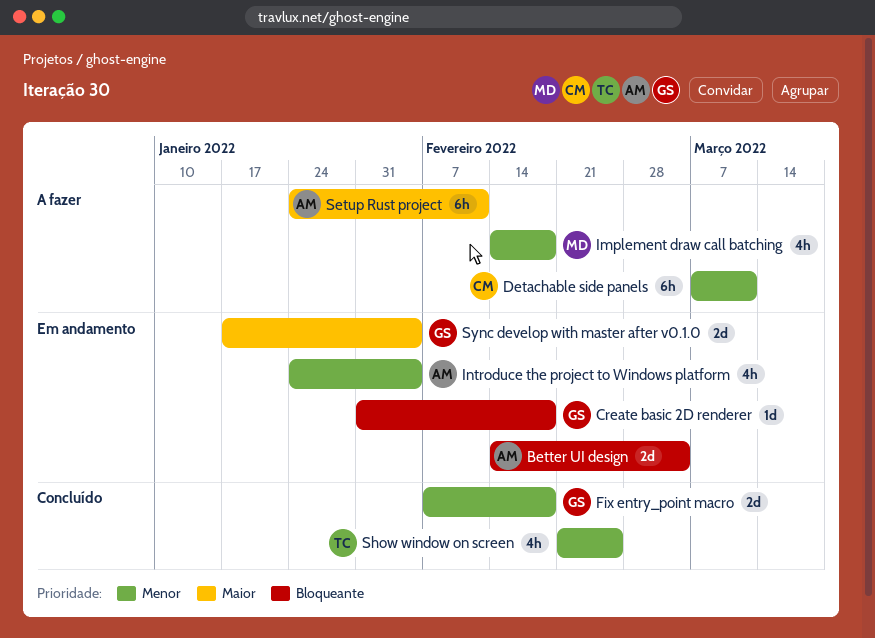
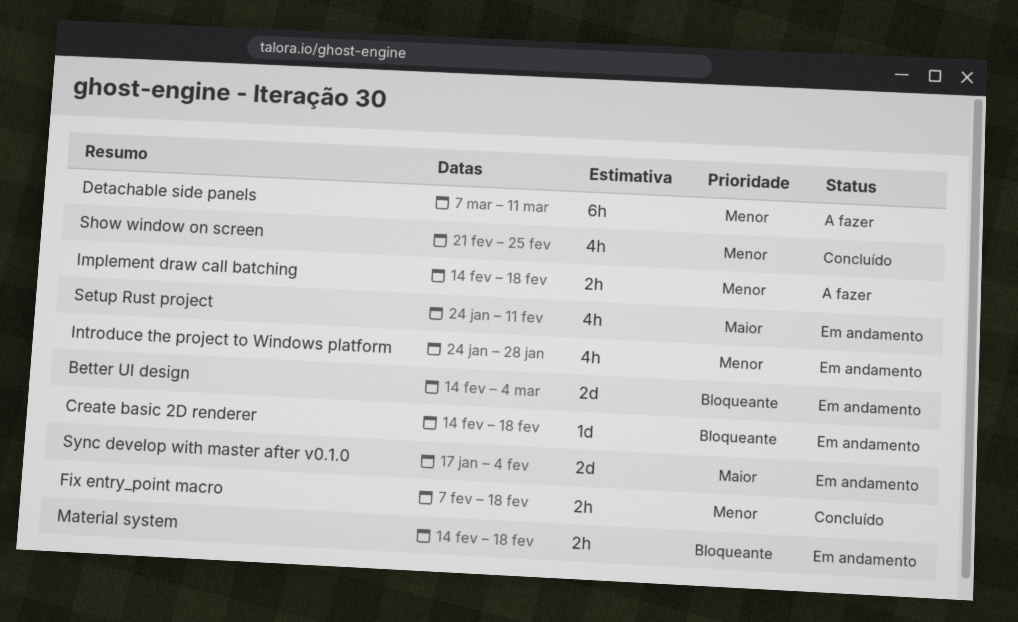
Create basic 2D renderer, start: Jan 31 -> Feb 14
Fix entry_point macro, estimate: 2d -> 2h
Implement draw call batching, estimate: 4h -> 2h
Introduce the project to Windows platform, due: Feb 4 -> Jan 28
Material system: none -> present
Setup Rust project, status: A fazer -> Em andamento
Setup Rust project, estimate: 6h -> 4h

